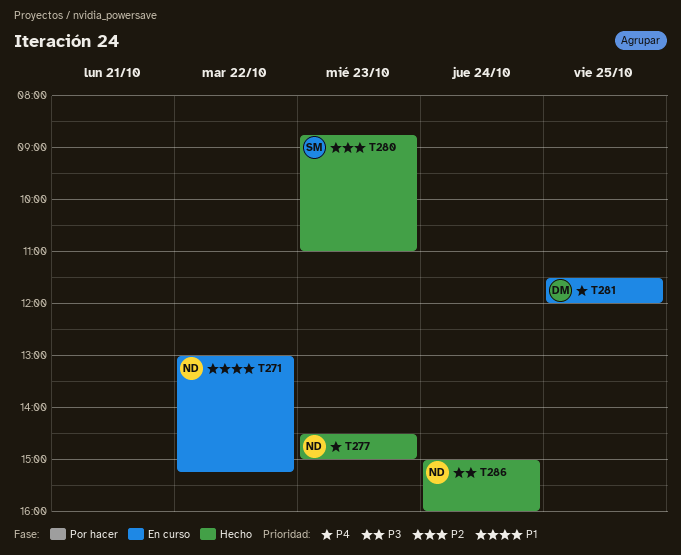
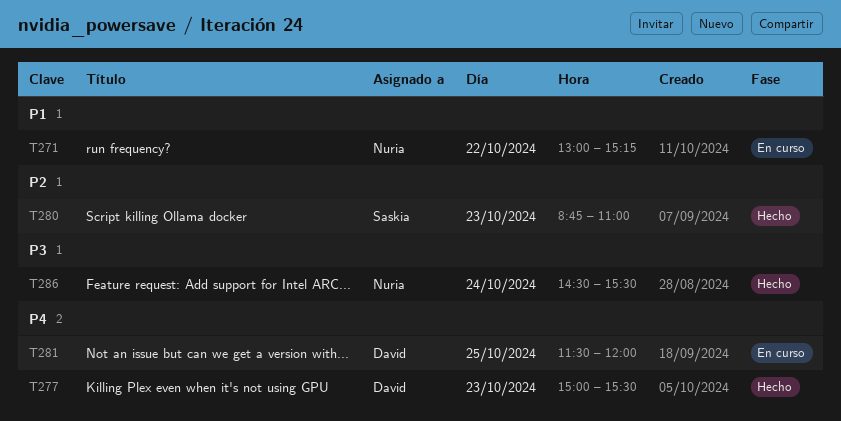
T277, owner: Nuria -> David
T277, begins: 14:30 -> 15:00
T277, ends: 15:00 -> 15:30
T286, begins: 15:00 -> 14:30
T286, ends: 16:00 -> 15:30

